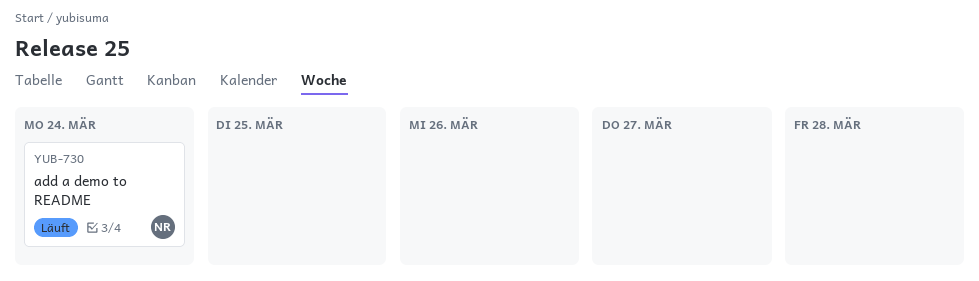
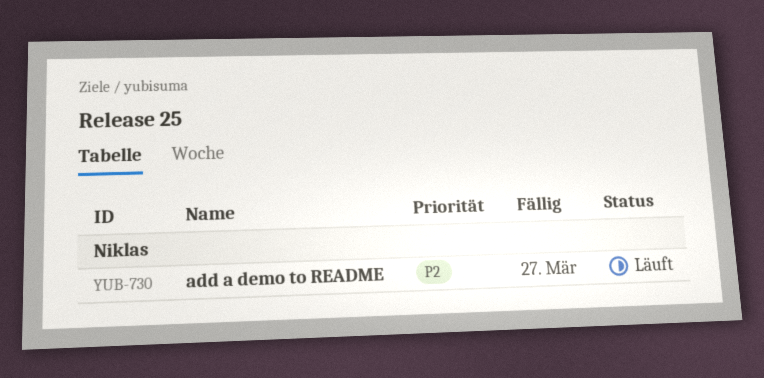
YUB-730, due: Mar 24 -> Mar 27

